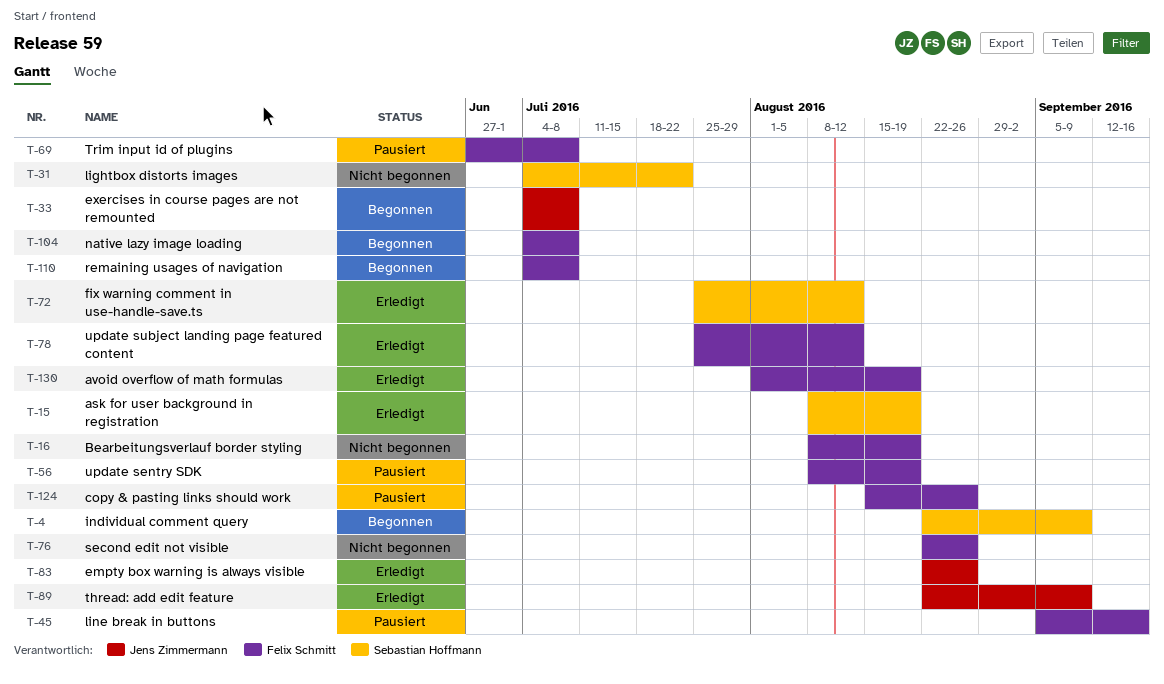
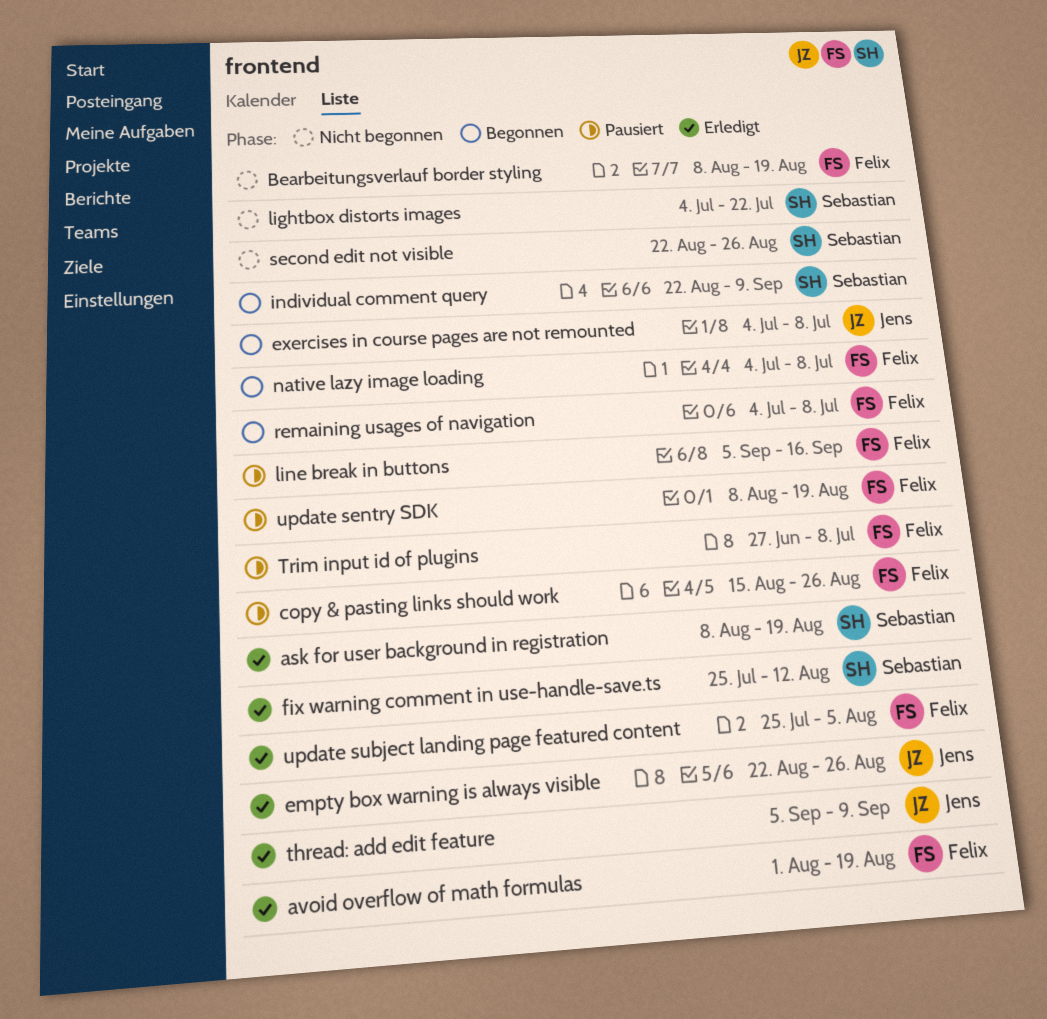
second edit not visible, owner: Felix Schmitt -> Sebastian Hoffmann
thread: add edit feature, start: Aug 22 -> Sep 5
update subject landing page featured content, due: Aug 12 -> Aug 5

